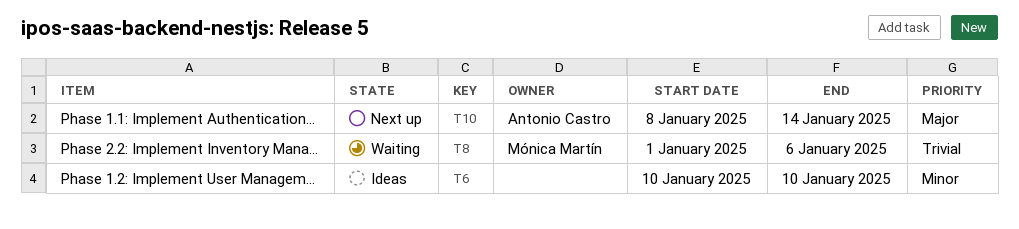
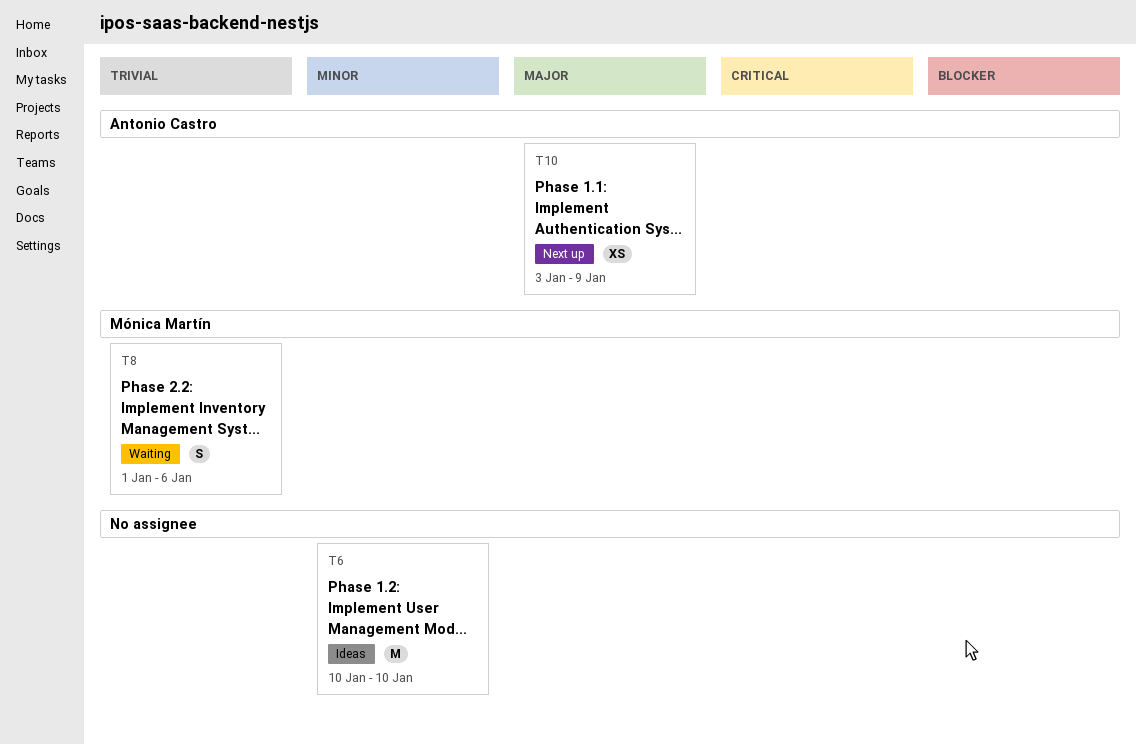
T10, start: Jan 8 -> Jan 3
T10, due: Jan 14 -> Jan 9

